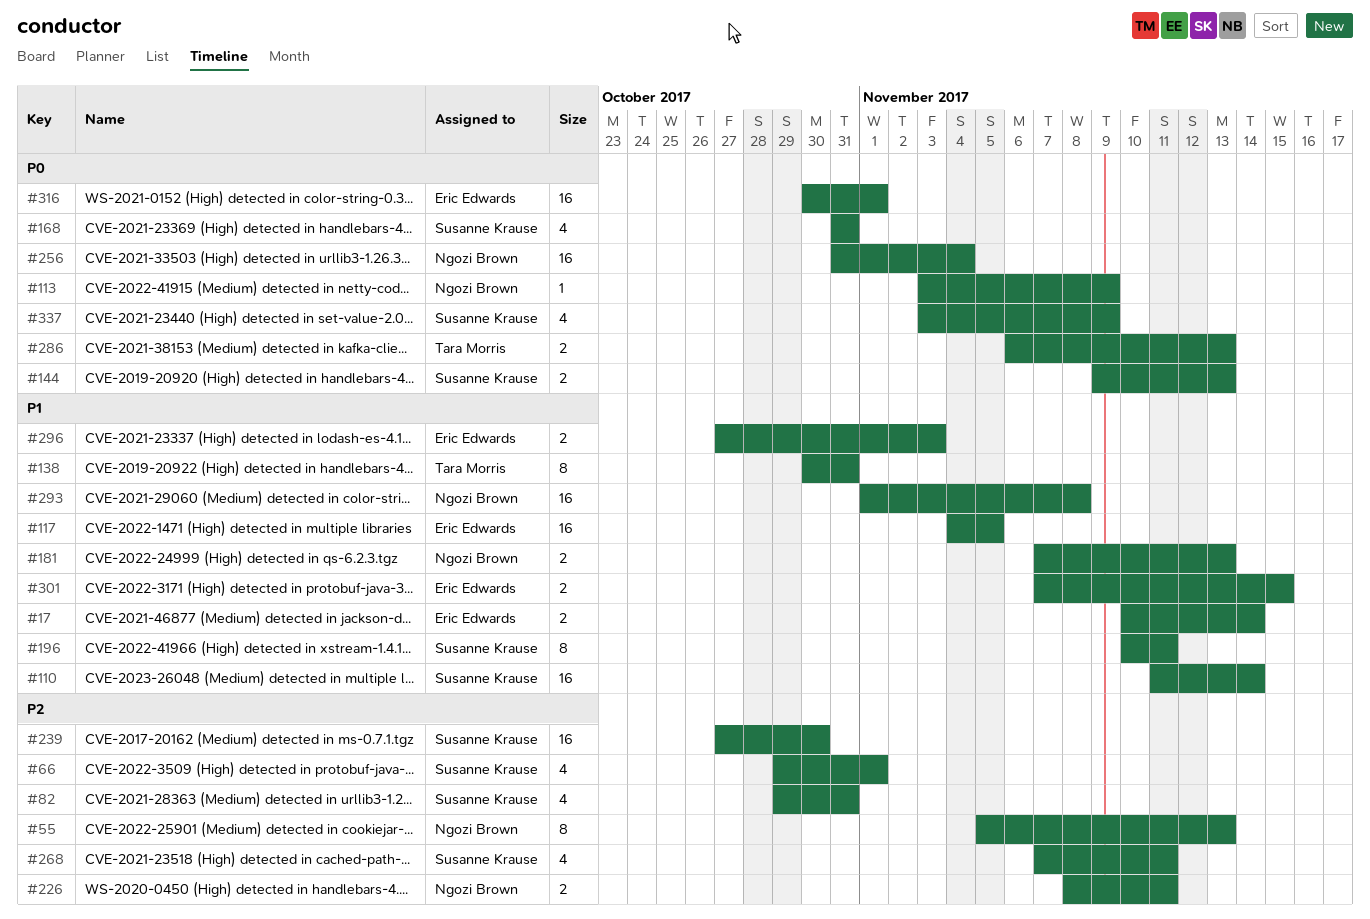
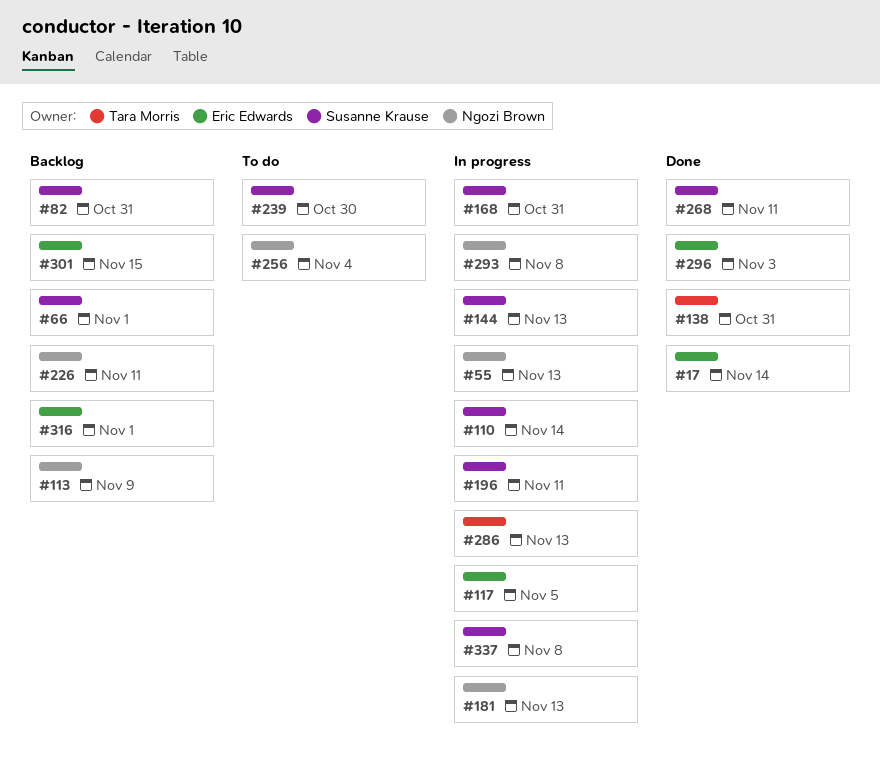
#337, due: Nov 9 -> Nov 8

